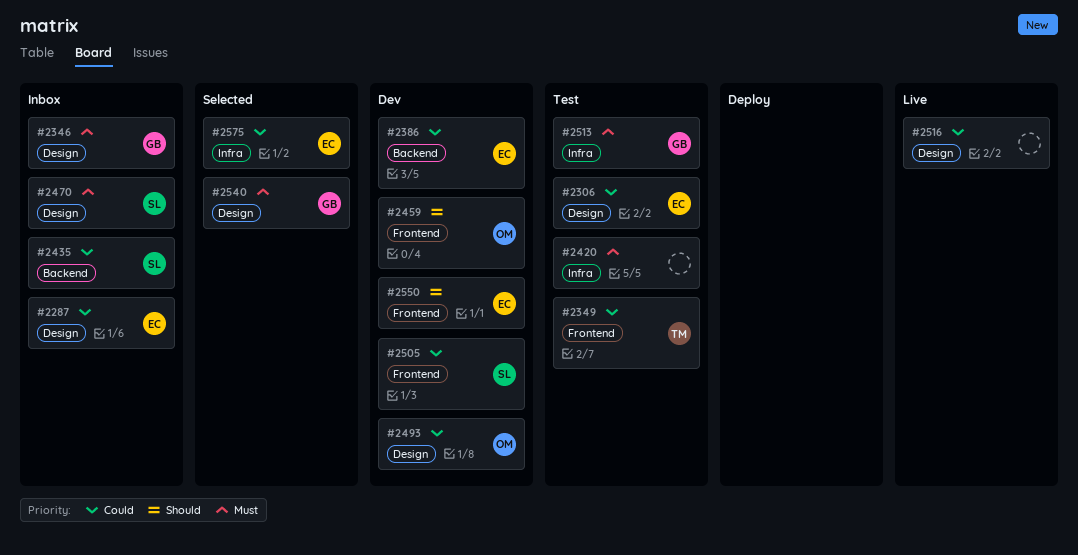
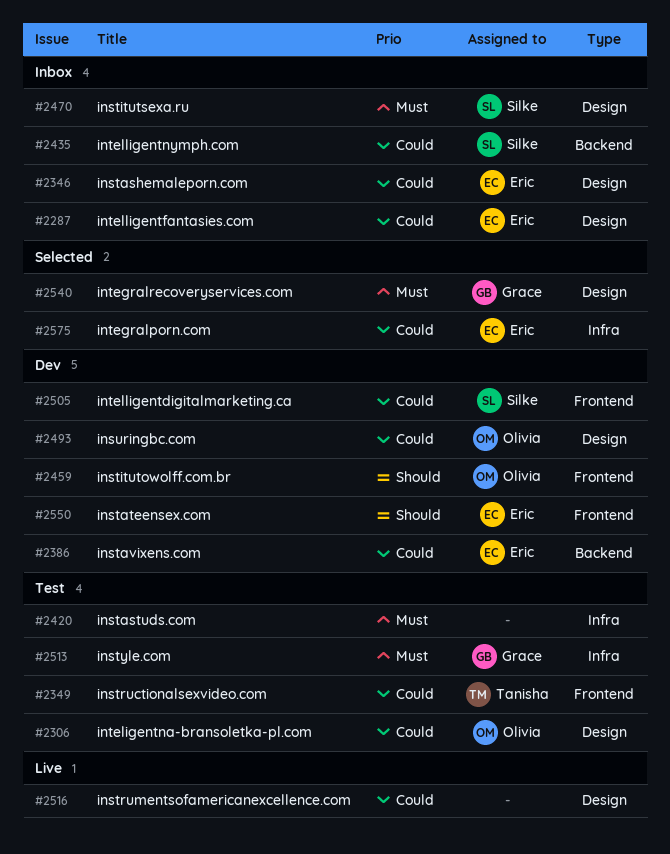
#2306, owner: Eric -> Olivia
#2346, owner: Grace -> Eric
#2346, priority: Must -> Could

